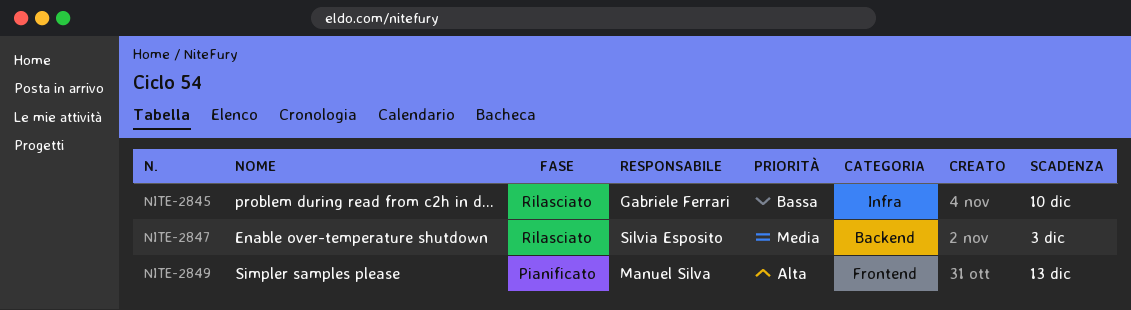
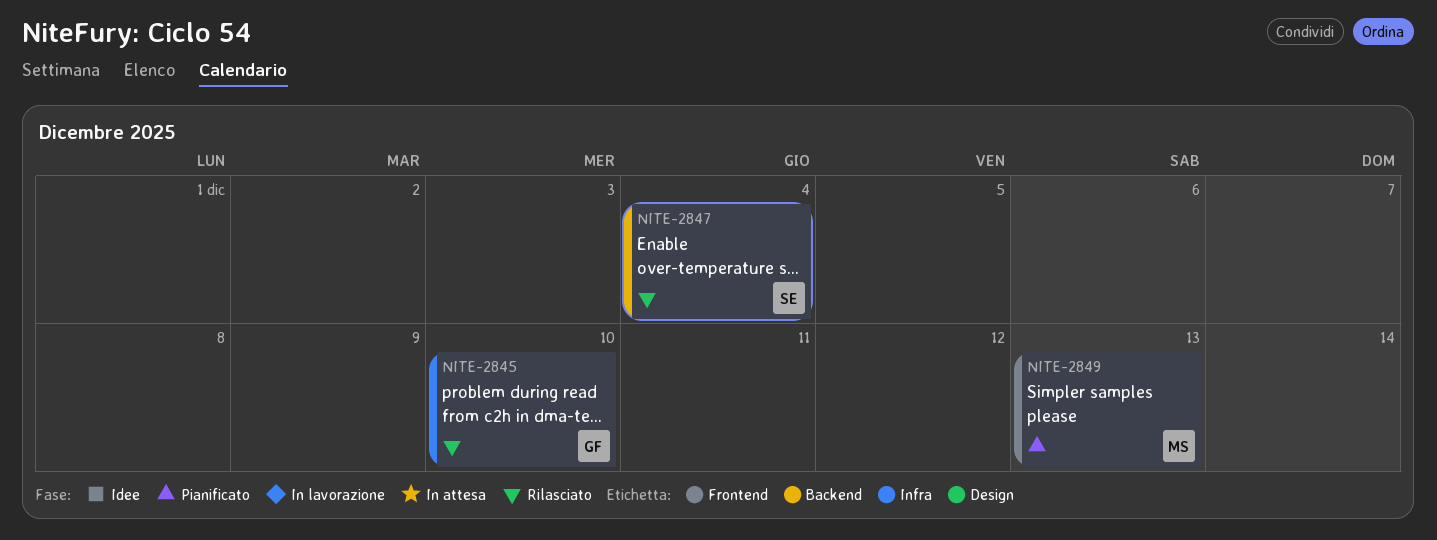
NITE-2847, due: Dec 3 -> Dec 4

